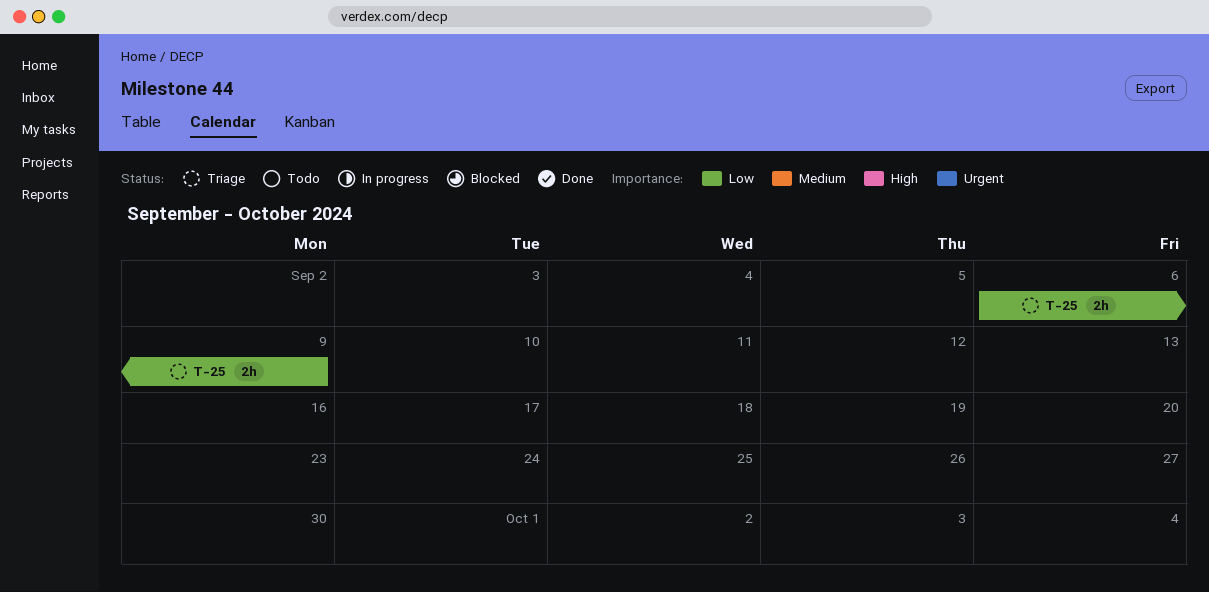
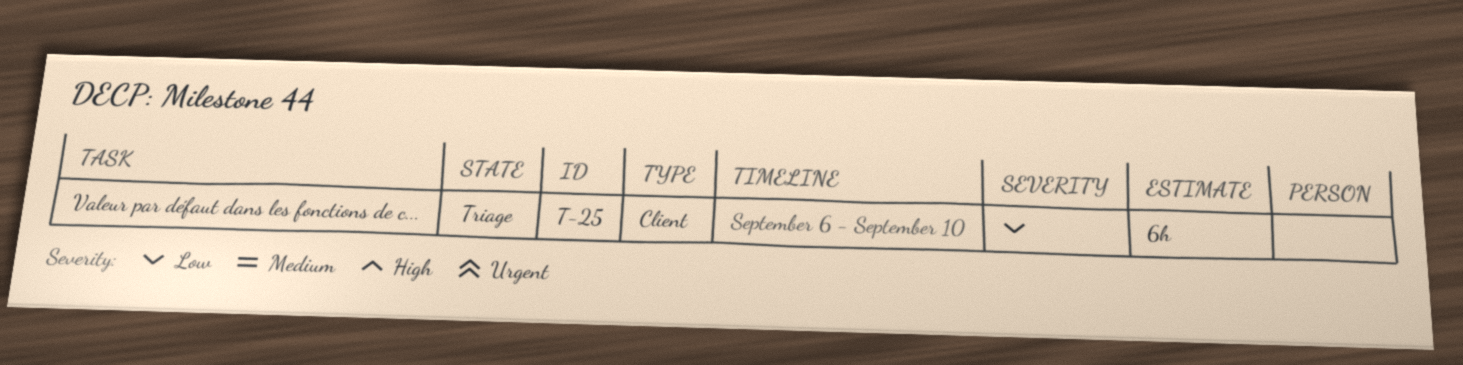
T-25, estimate: 2h -> 6h
T-25, due: Sep 9 -> Sep 10

